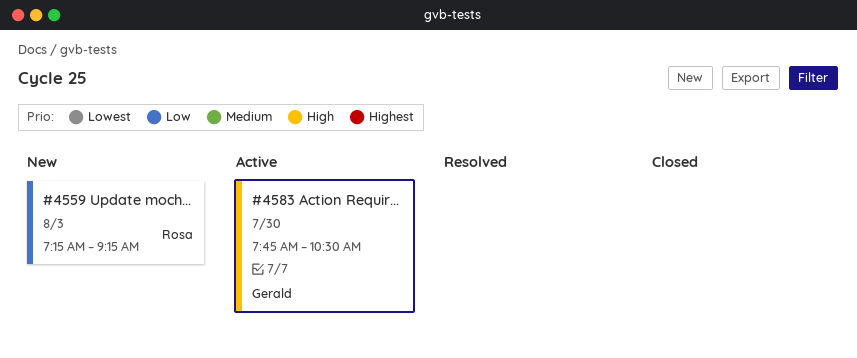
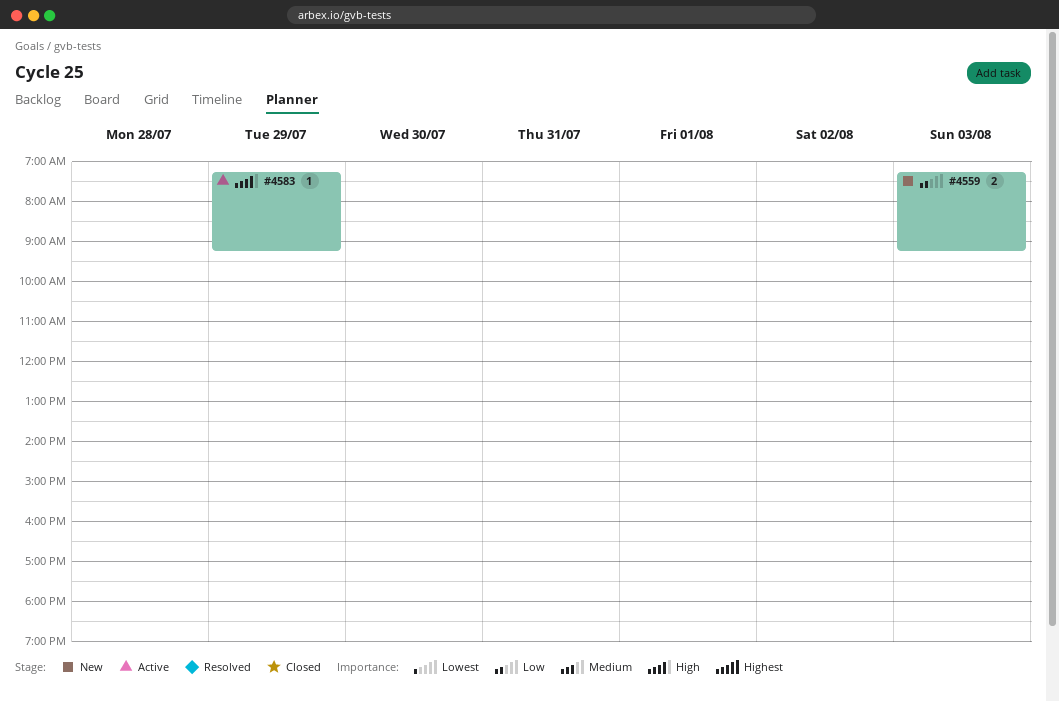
#4583, day: Jul 30 -> Jul 29
#4583, begins: 07:45 -> 07:15
#4583, ends: 10:30 -> 09:15

